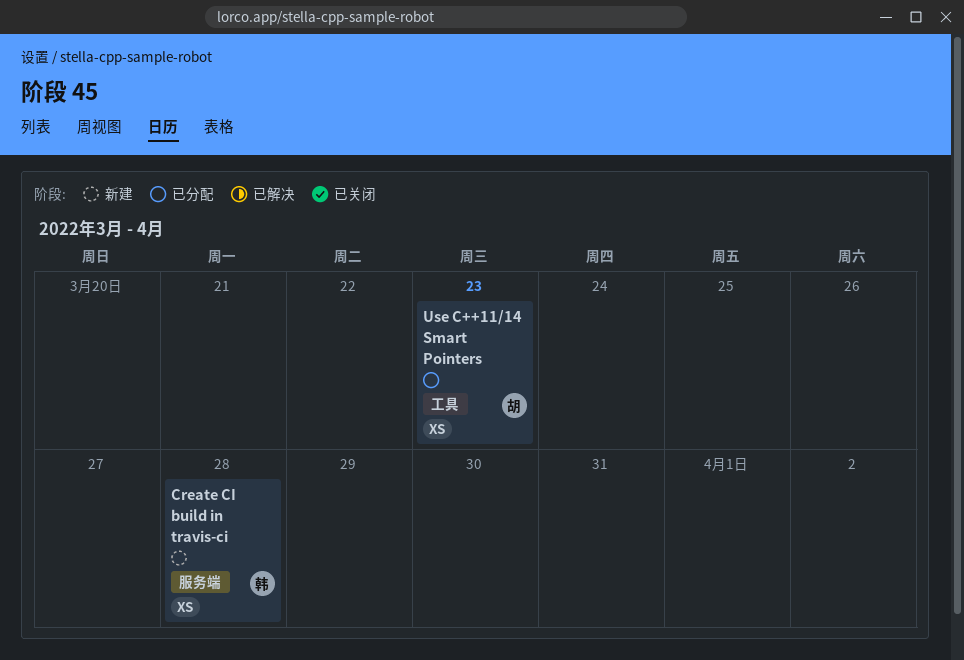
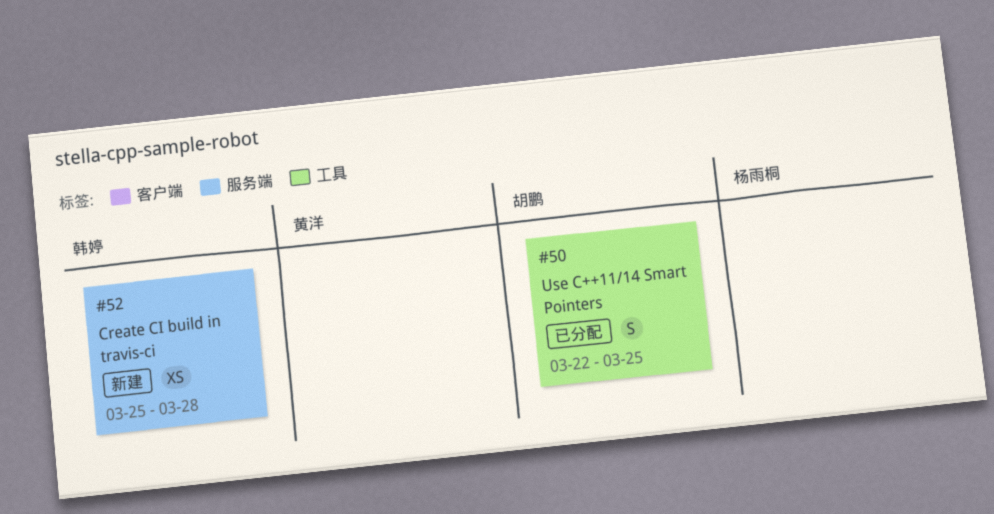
Use C++11/14 Smart Pointers, estimate: XS -> S
Use C++11/14 Smart Pointers, due: Mar 23 -> Mar 25

